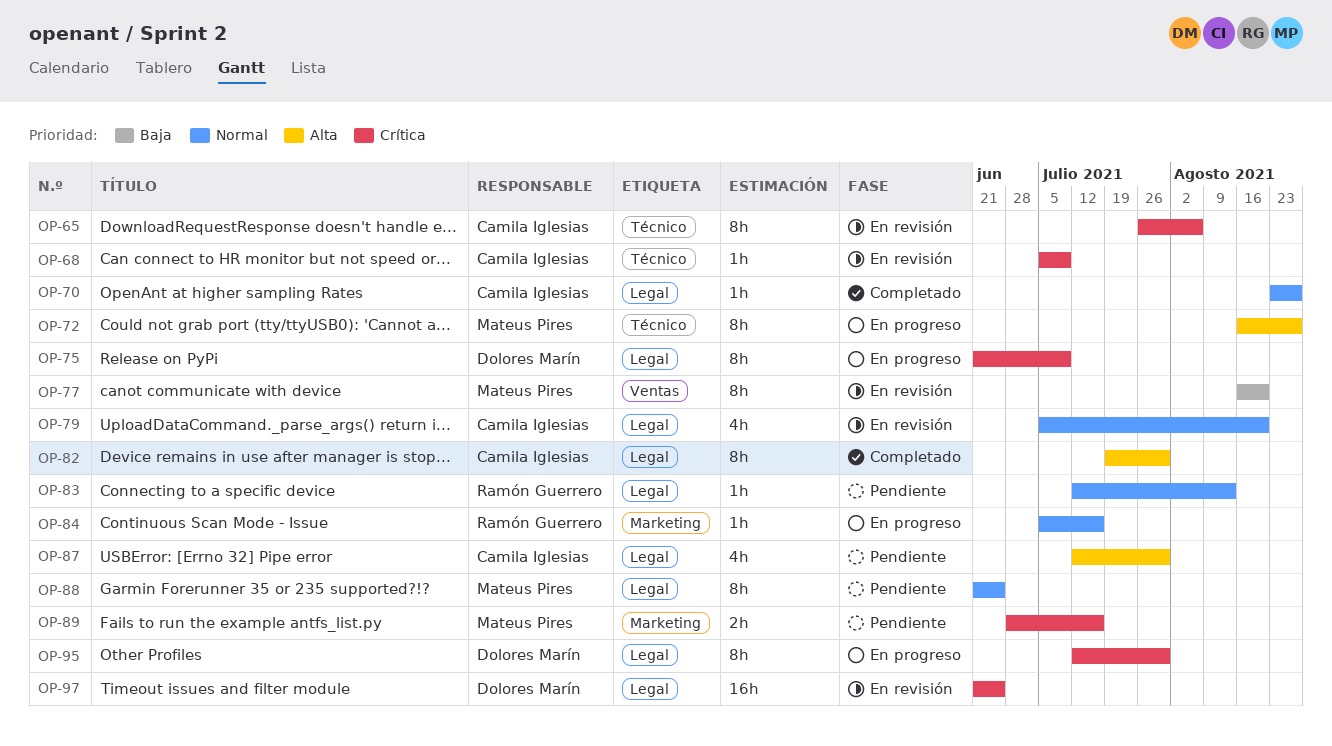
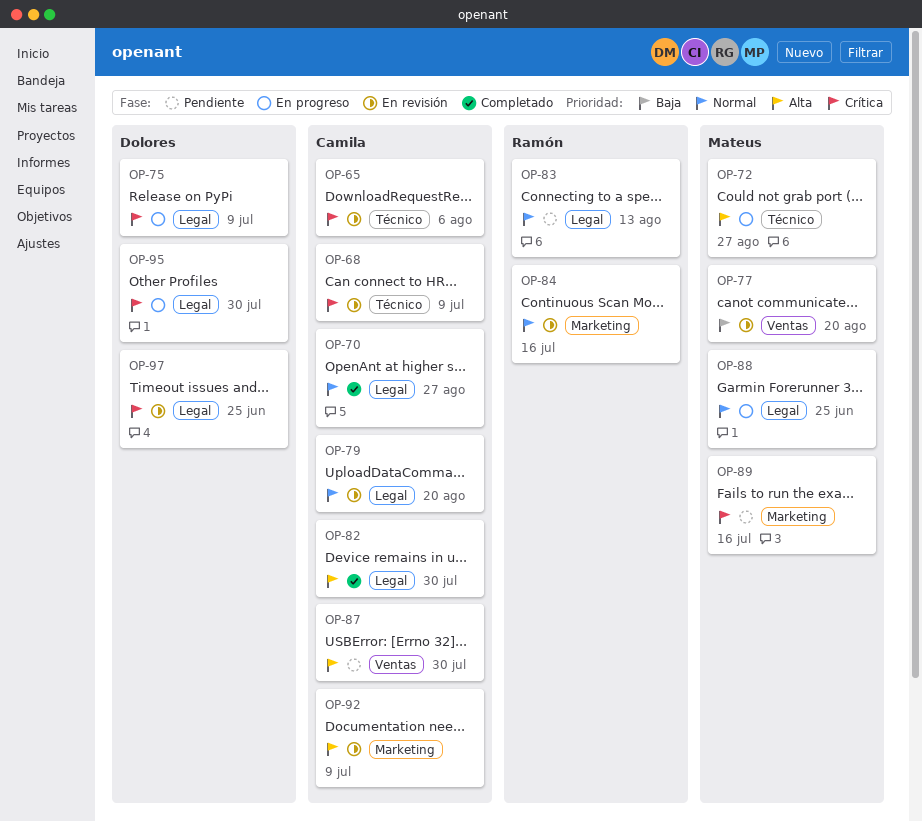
OP-84, status: En progreso -> En revisión
OP-87, label: Legal -> Ventas
OP-88, status: Pendiente -> En progreso
OP-92: none -> present

